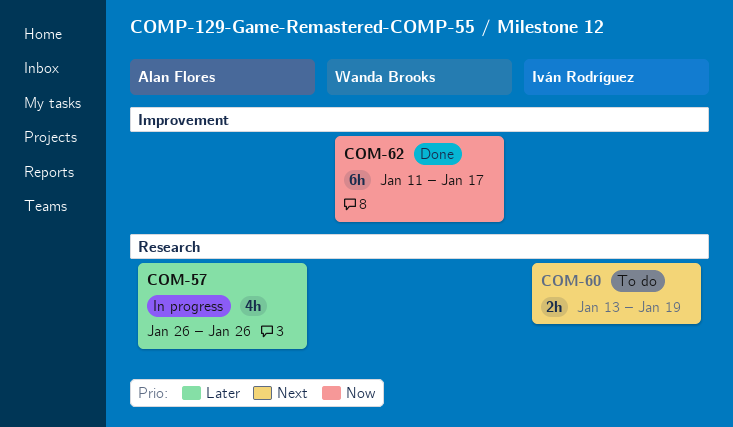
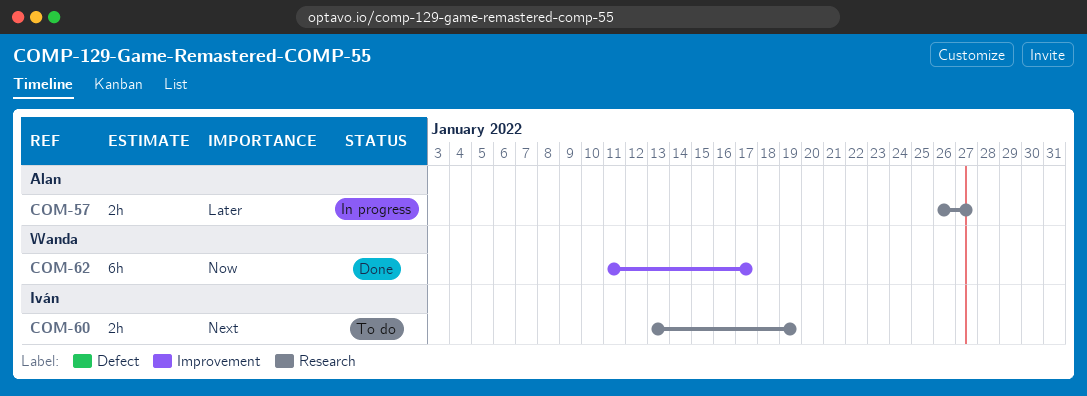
COM-57, estimate: 4h -> 2h
COM-57, due: Jan 26 -> Jan 27

